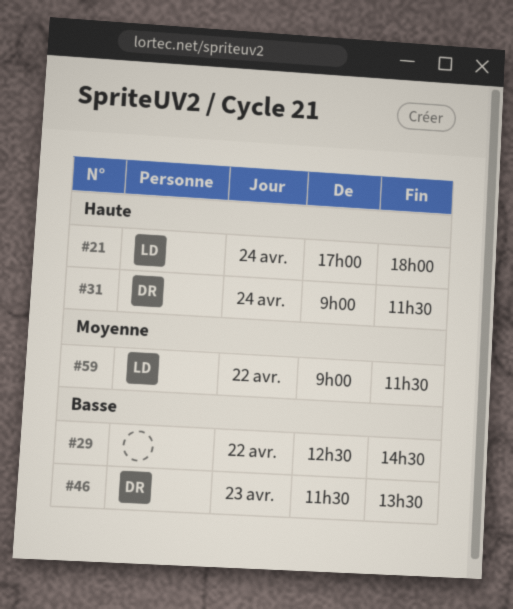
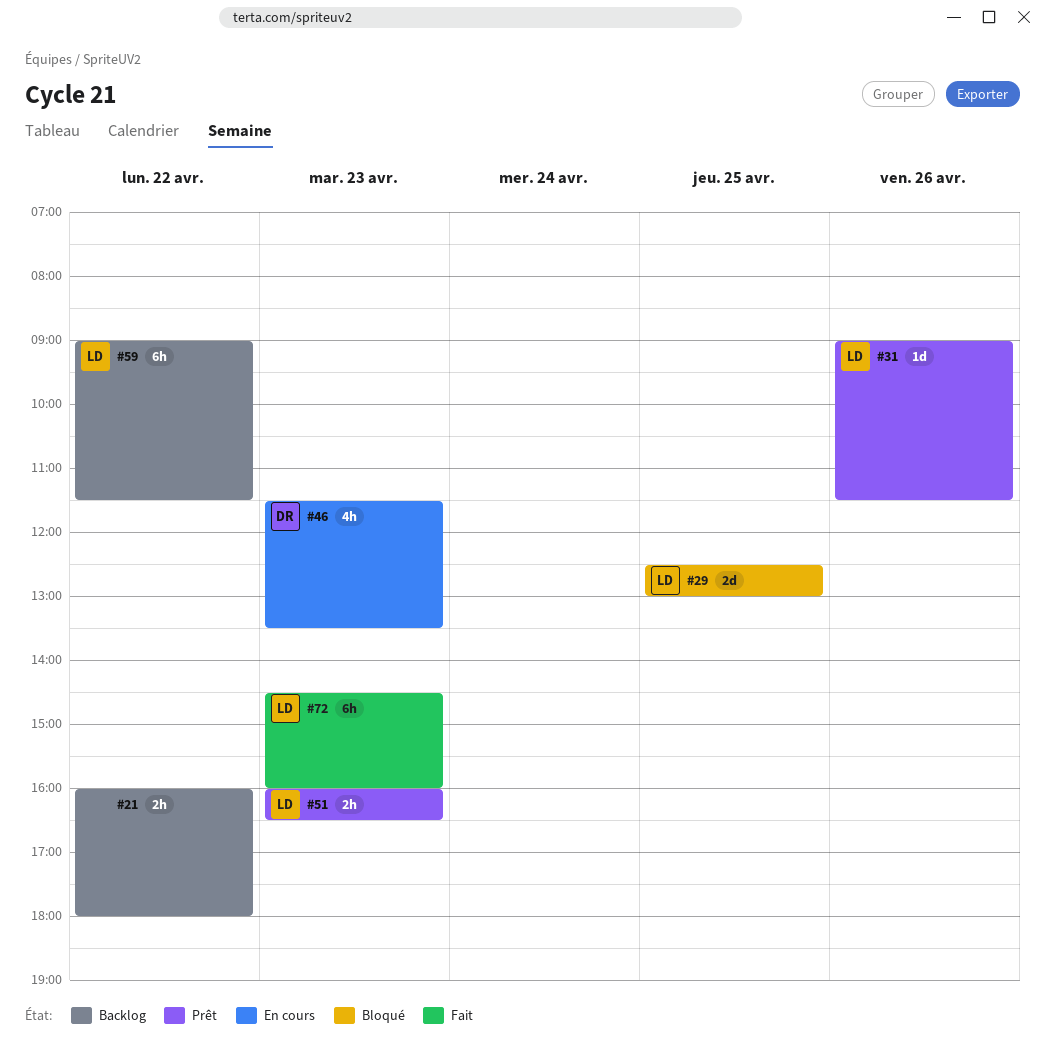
#21, owner: LD -> none
#21, day: Apr 24 -> Apr 22
#21, begins: 17:00 -> 16:00
#29, owner: none -> LD
#29, day: Apr 22 -> Apr 25
#29, ends: 14:30 -> 13:00
#31, owner: DR -> LD
#31, day: Apr 24 -> Apr 26
#51: none -> present
#72: none -> present

